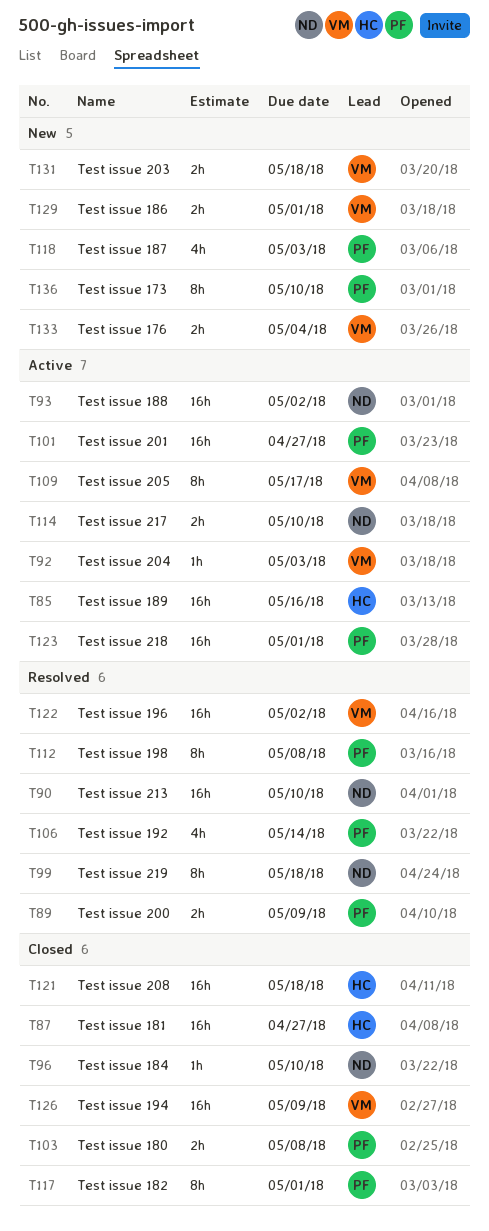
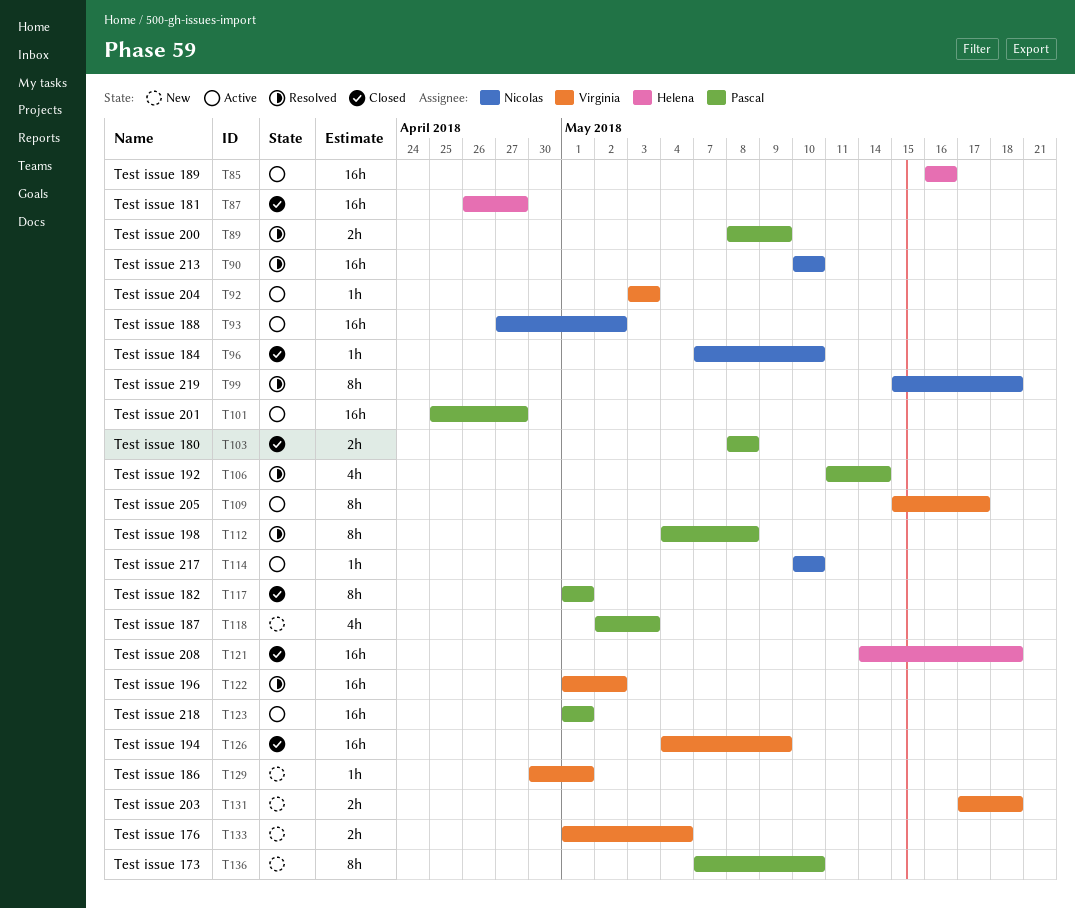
T114, estimate: 2h -> 1h
T129, estimate: 2h -> 1h

